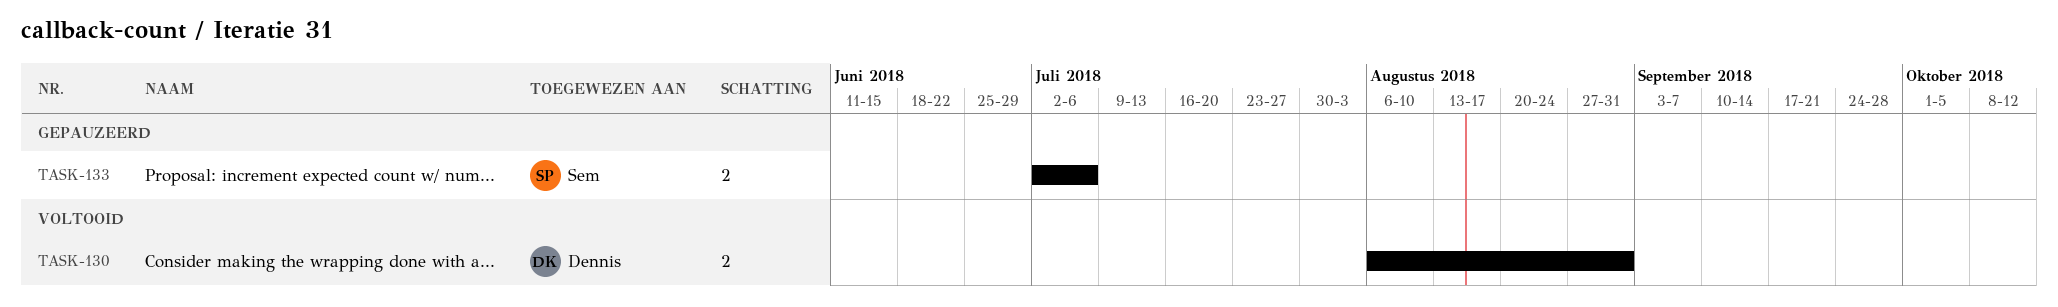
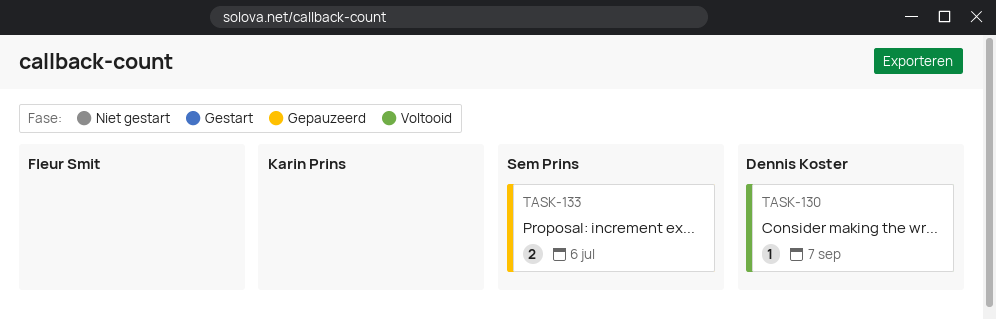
TASK-130, estimate: 2 -> 1
TASK-130, due: Aug 31 -> Sep 7

